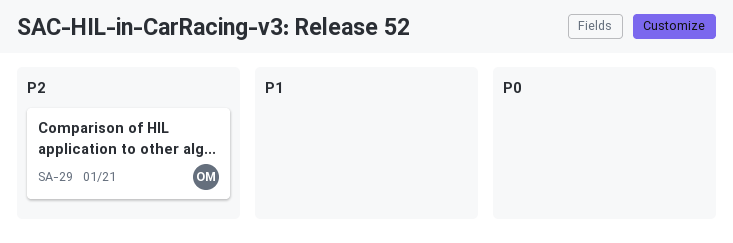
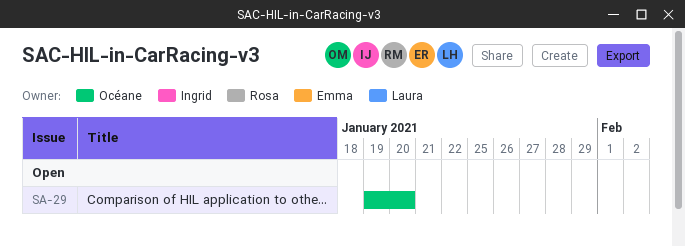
SA-29, due: Jan 21 -> Jan 20

